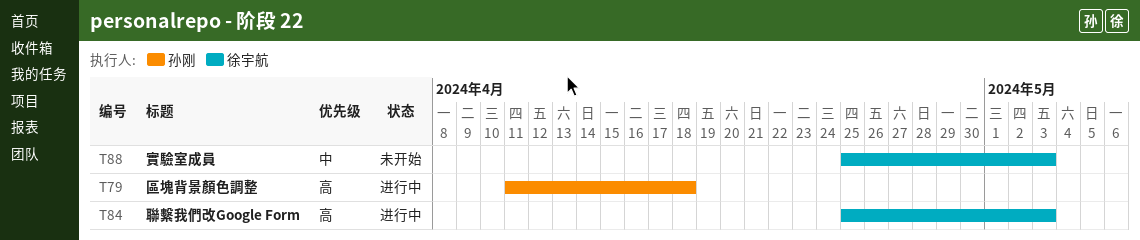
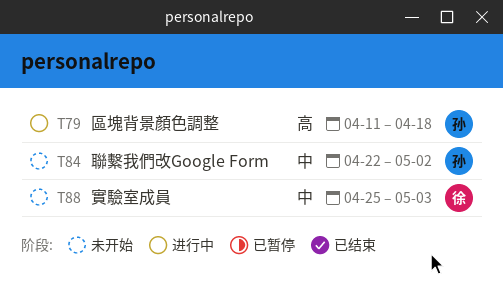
T84, status: 进行中 -> 未开始
T84, owner: 徐宇航 -> 孙刚
T84, priority: 高 -> 中
T84, start: Apr 25 -> Apr 22
T84, due: May 3 -> May 2

